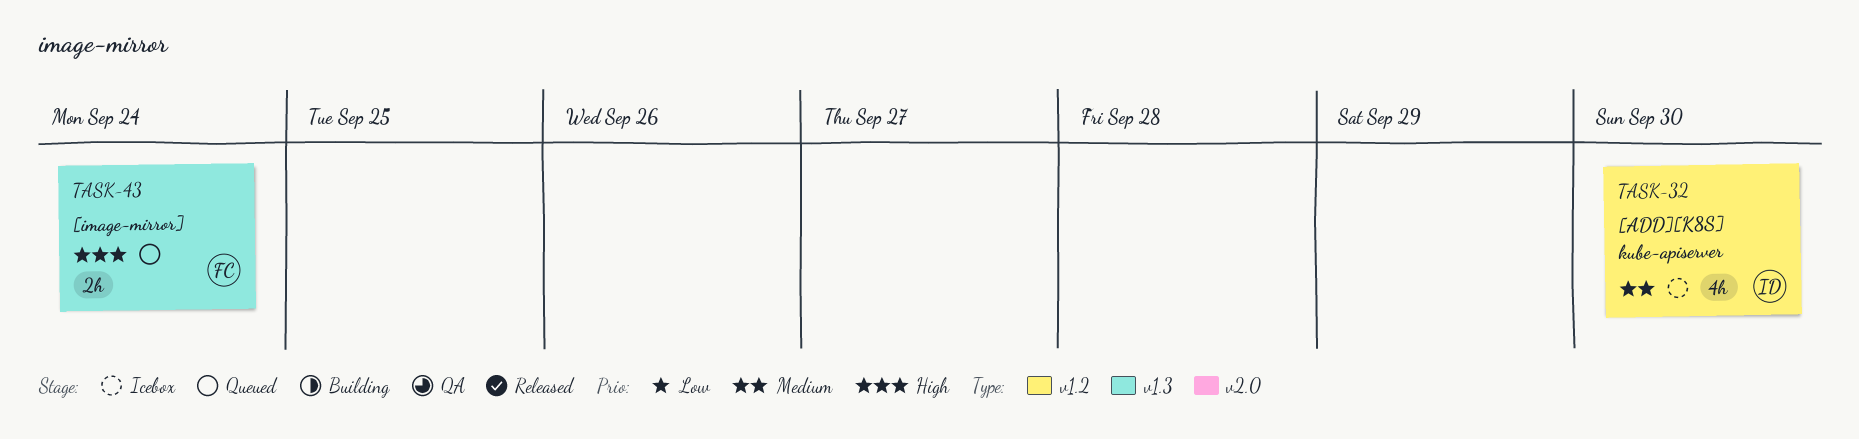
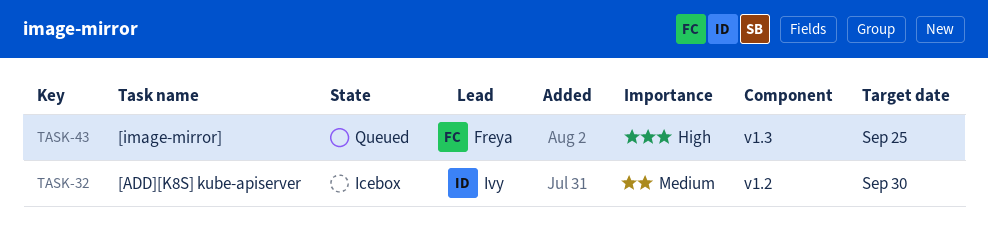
TASK-43, due: Sep 24 -> Sep 25

